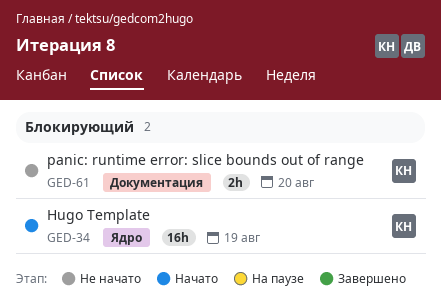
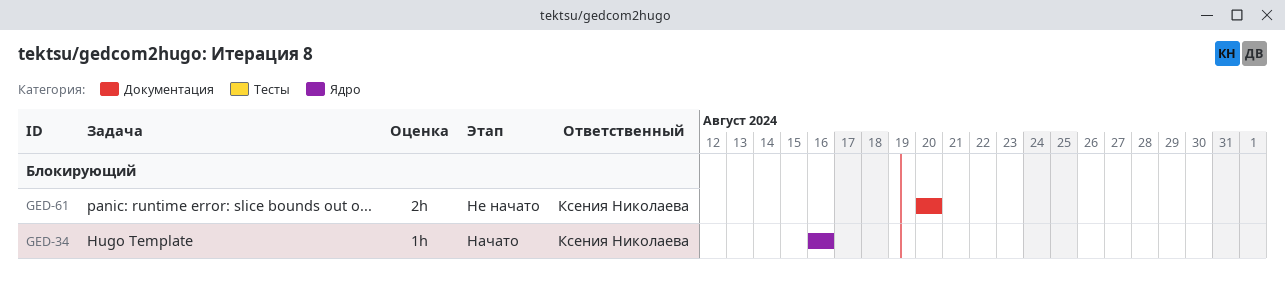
GED-34, estimate: 16h -> 1h
GED-34, due: Aug 19 -> Aug 16

